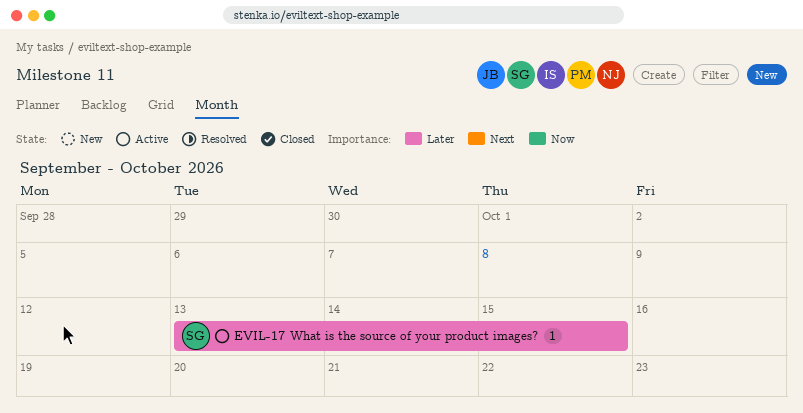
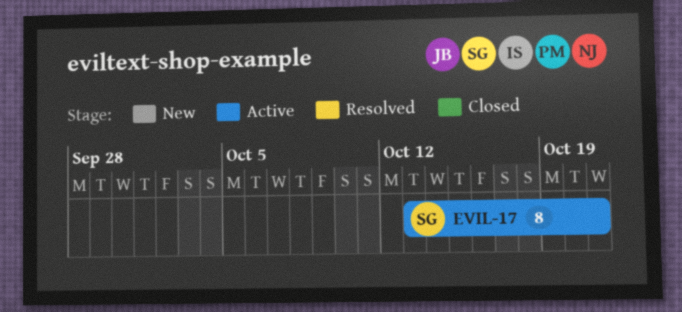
EVIL-17, estimate: 1 -> 8
EVIL-17, due: Oct 15 -> Oct 21

